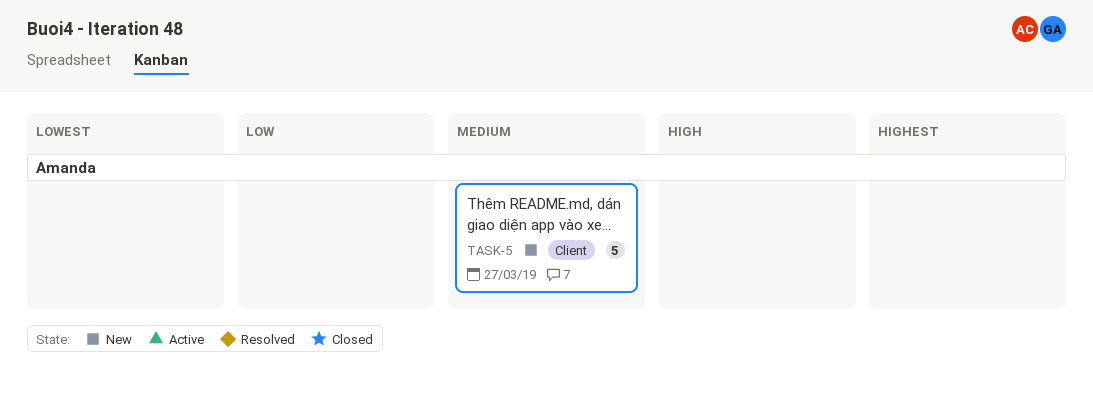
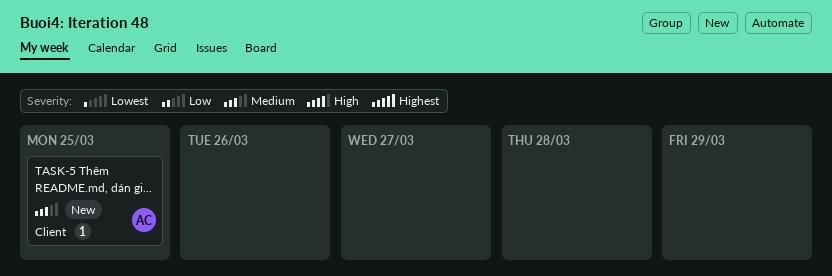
TASK-5, estimate: 5 -> 1
TASK-5, due: Mar 27 -> Mar 25

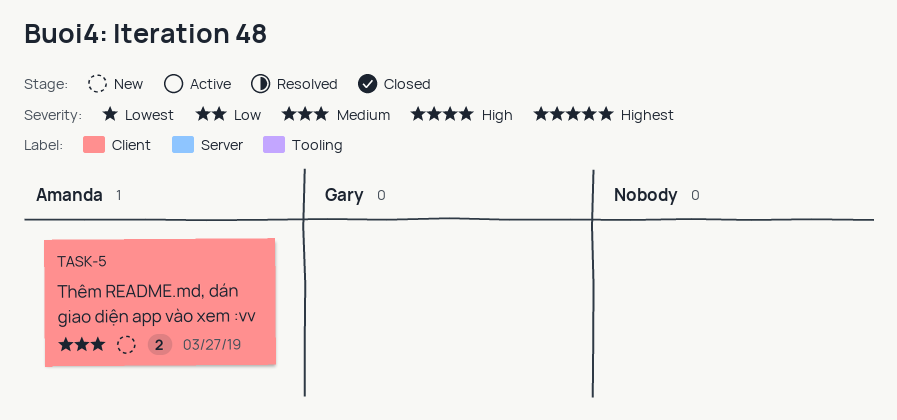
TASK-5, estimate: 1 -> 2
TASK-5, due: Mar 25 -> Mar 27

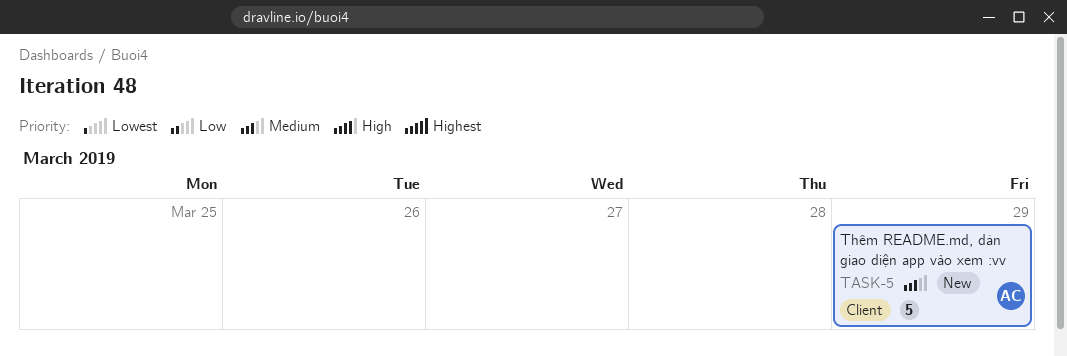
TASK-5, estimate: 2 -> 5
TASK-5, due: Mar 27 -> Mar 29

